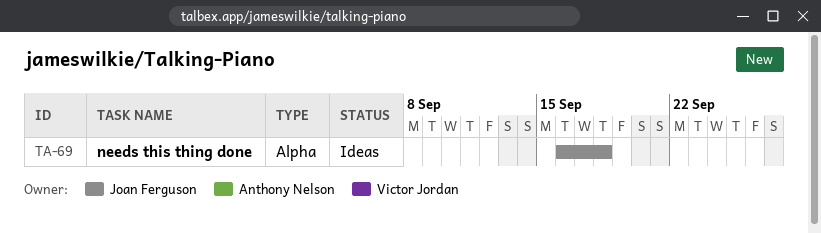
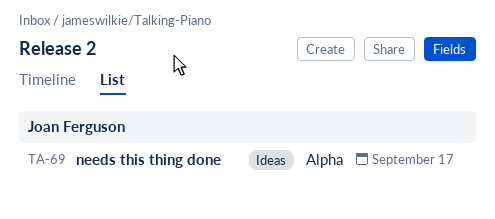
TA-69, due: Sep 18 -> Sep 17

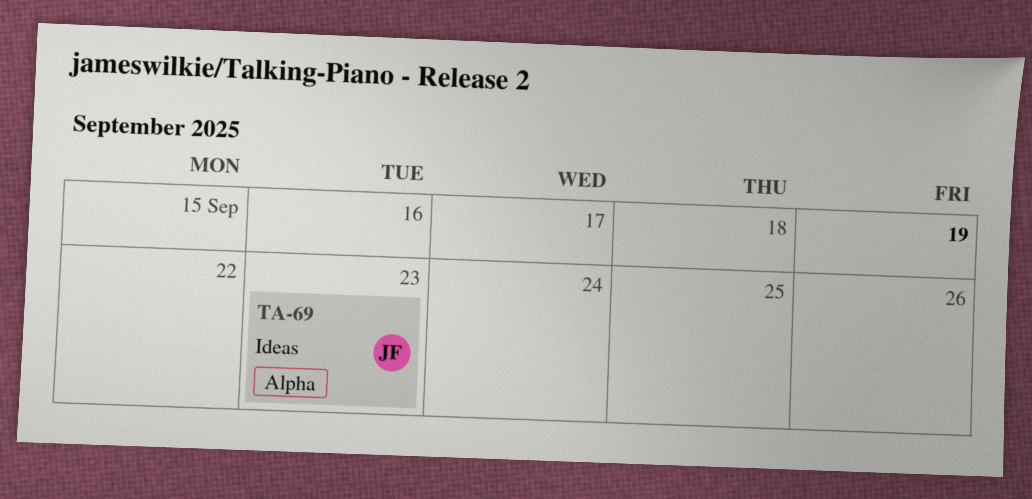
TA-69, due: Sep 17 -> Sep 23

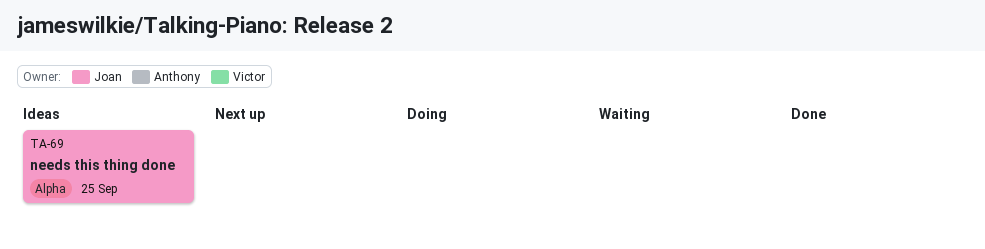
TA-69, due: Sep 23 -> Sep 25

